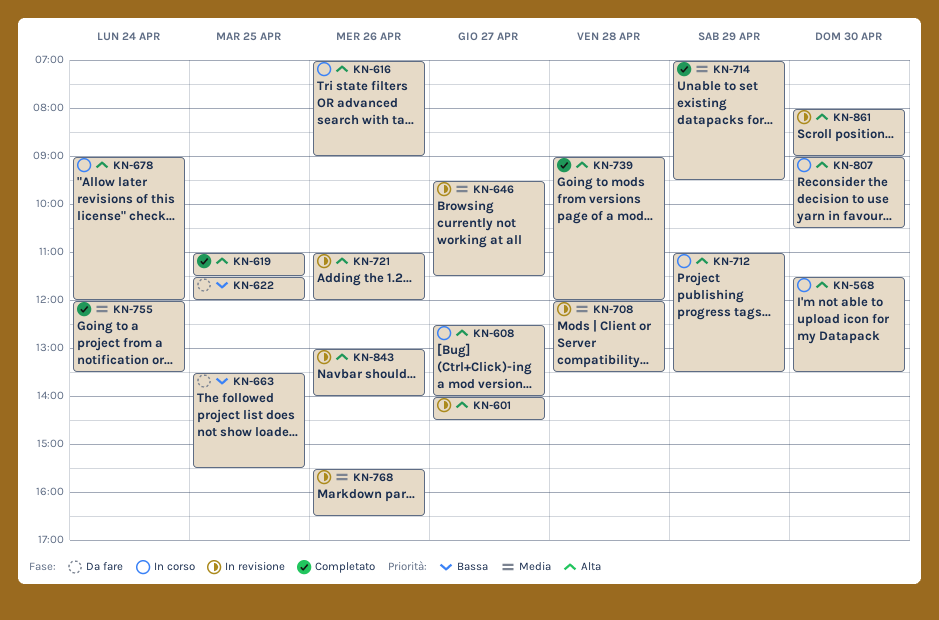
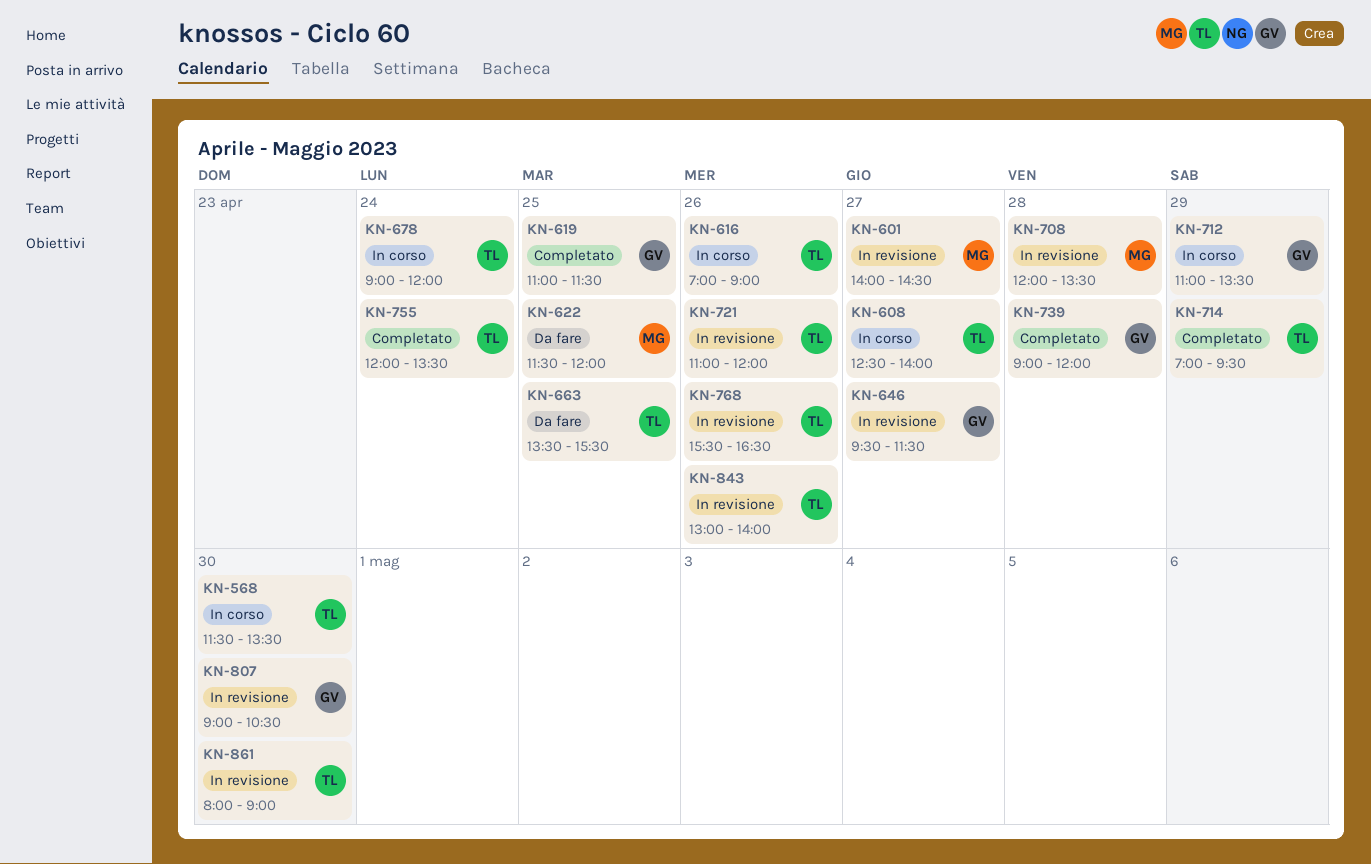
KN-807, status: In corso -> In revisione

